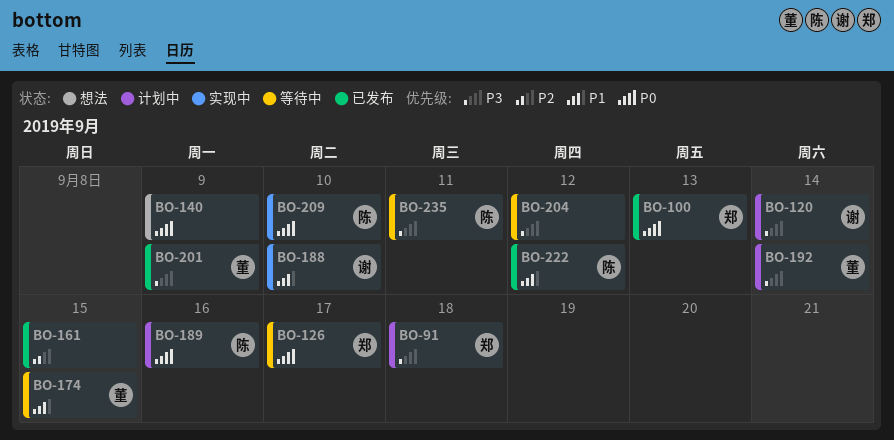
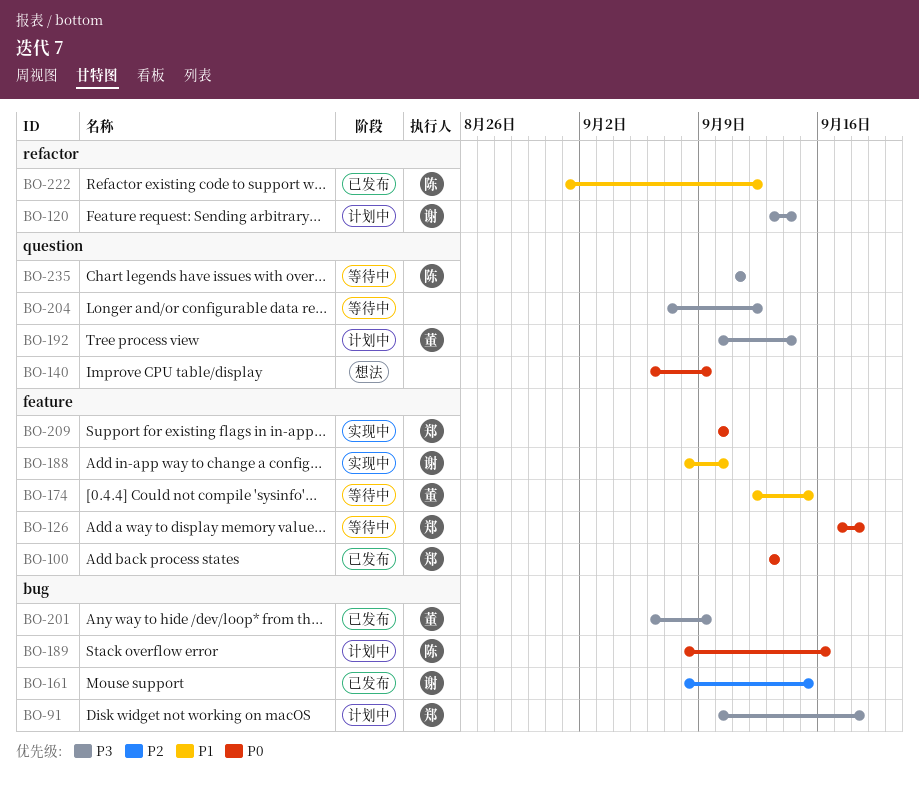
BO-126, due: Sep 17 -> Sep 18
BO-161, owner: none -> 谢
BO-209, owner: 陈 -> 郑

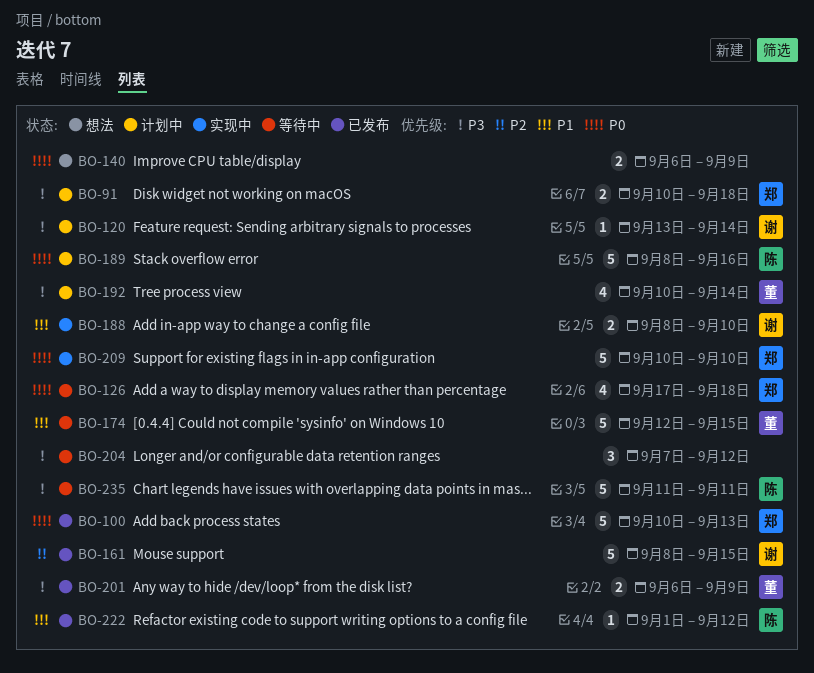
BO-100, start: Sep 13 -> Sep 10

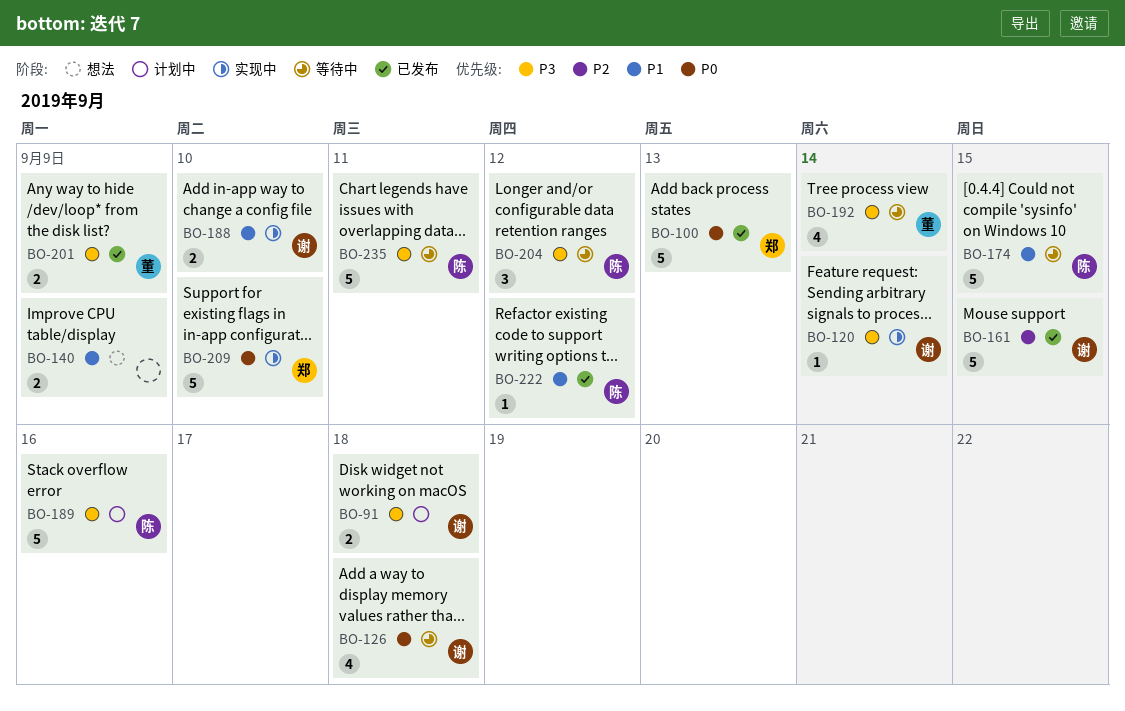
BO-91, owner: 郑 -> 谢
BO-120, status: 计划中 -> 实现中
BO-126, owner: 郑 -> 谢
BO-140, priority: P0 -> P1
BO-174, owner: 董 -> 陈
BO-189, priority: P0 -> P3
BO-192, status: 计划中 -> 等待中
BO-204, owner: none -> 陈

